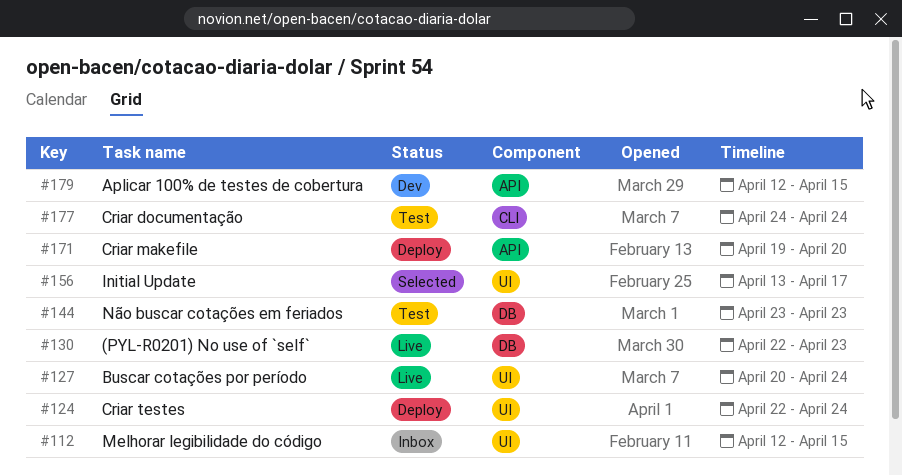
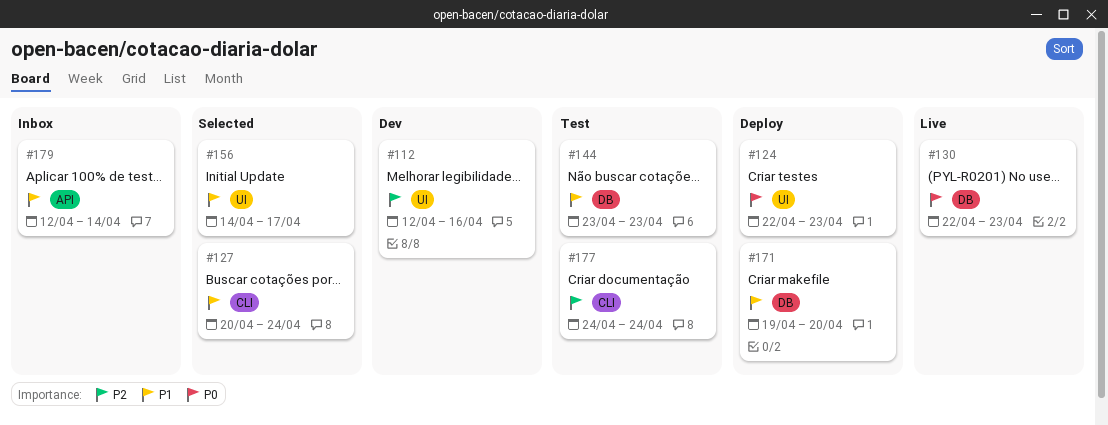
#112, status: Inbox -> Dev
#112, due: Apr 15 -> Apr 16
#124, due: Apr 24 -> Apr 23
#127, status: Live -> Selected
#127, label: UI -> CLI
#156, start: Apr 13 -> Apr 14
#171, label: API -> DB
#179, status: Dev -> Inbox
#179, due: Apr 15 -> Apr 14

